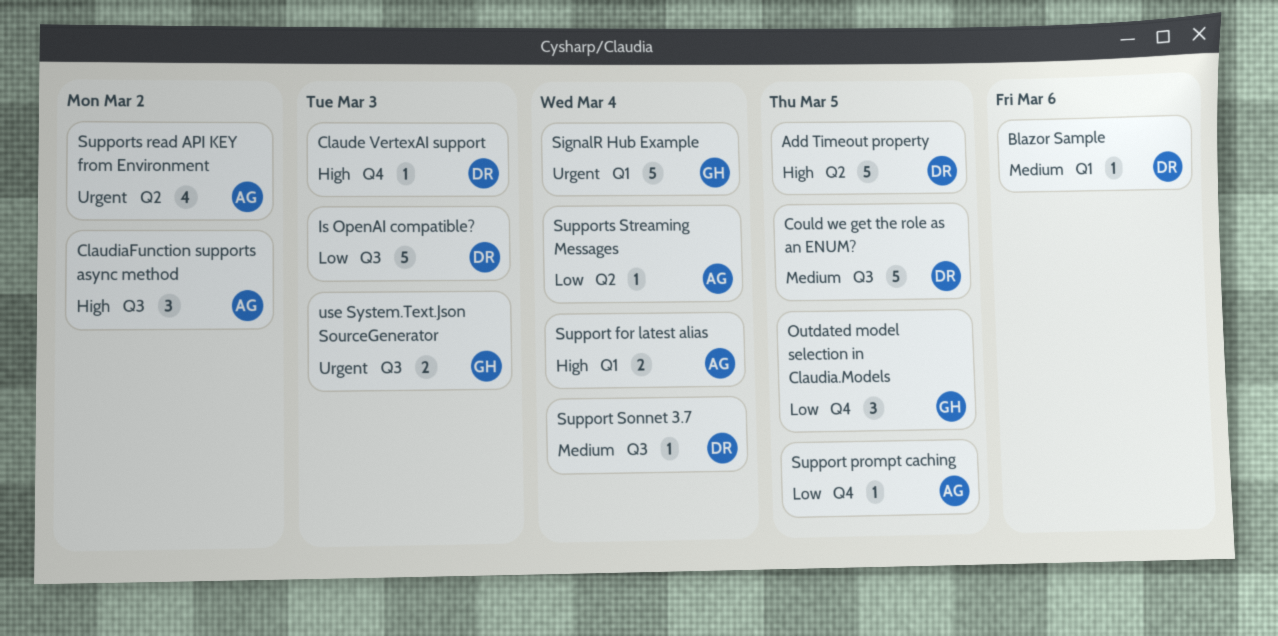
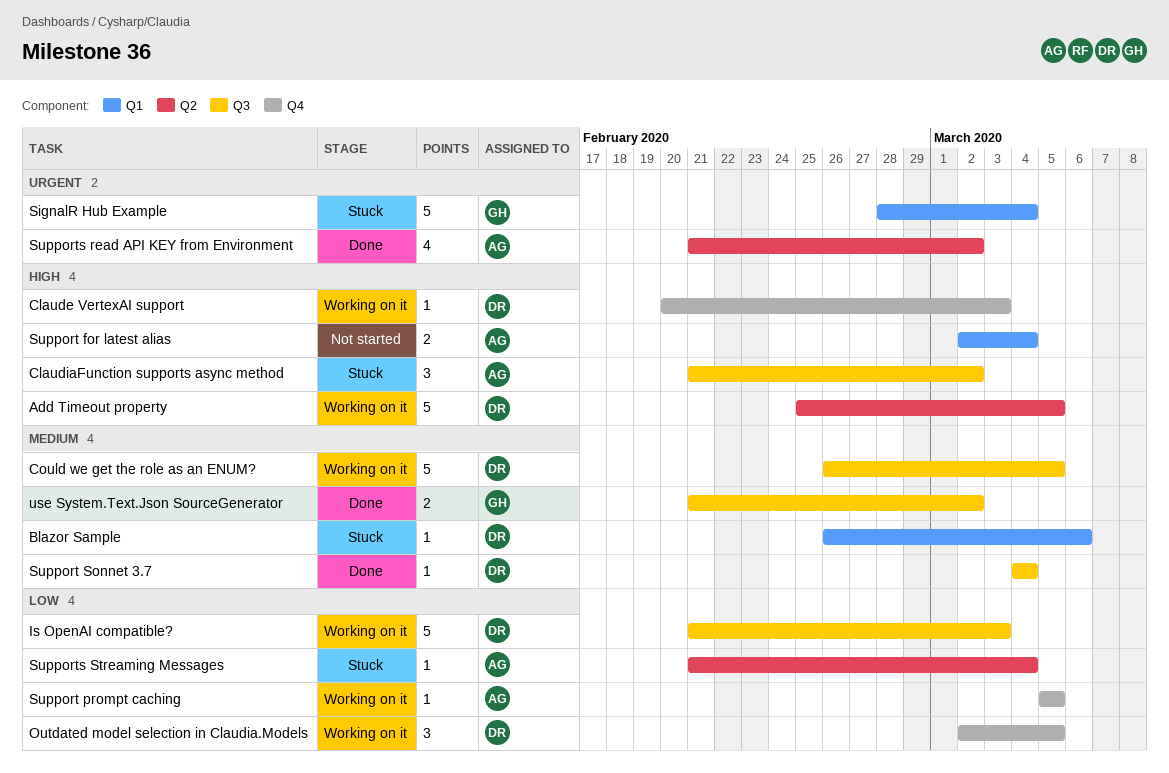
Outdated model selection in Claudia.Models, owner: GH -> DR
use System.Text.Json SourceGenerator, priority: Urgent -> Medium
use System.Text.Json SourceGenerator, due: Mar 3 -> Mar 2

